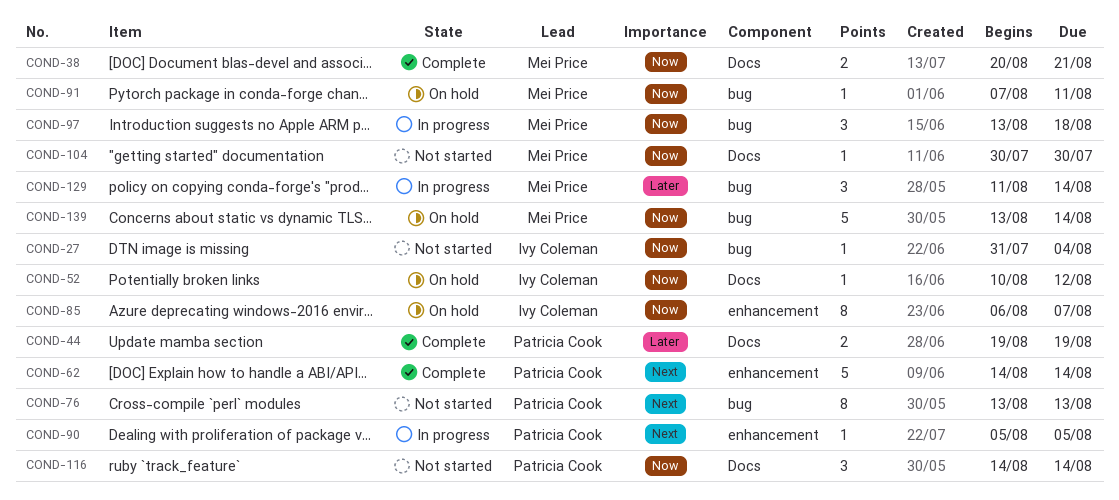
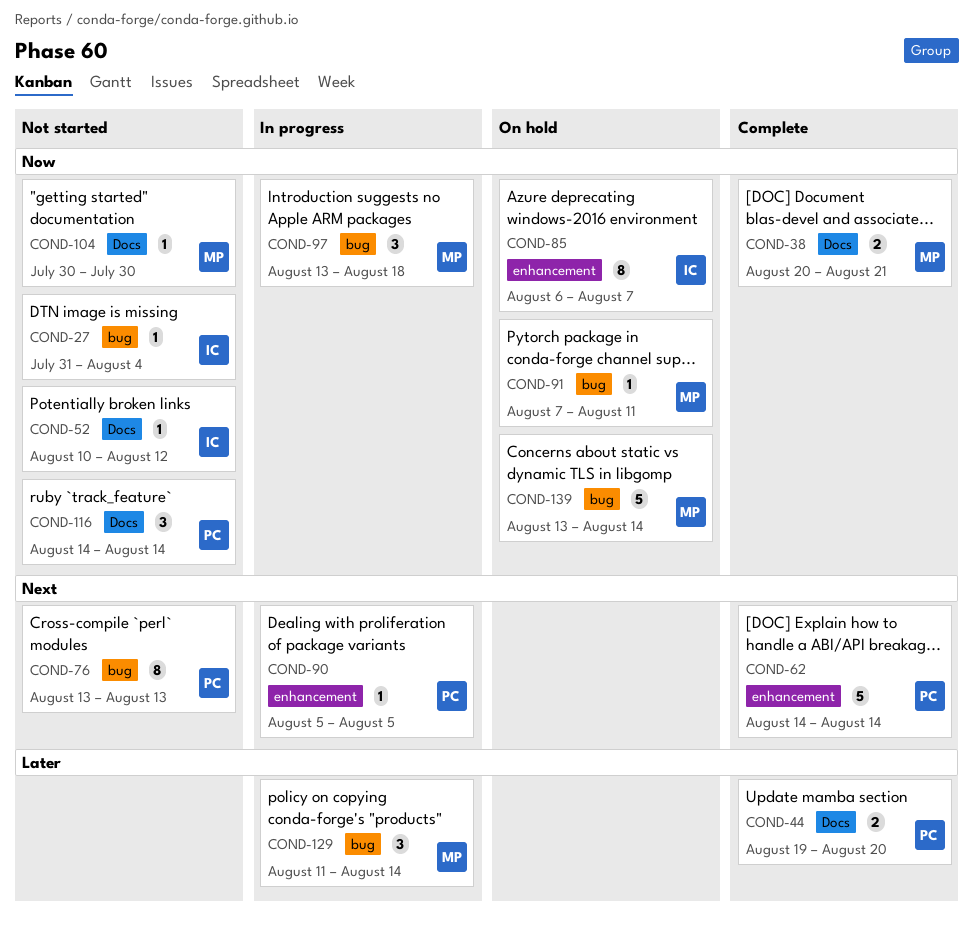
COND-44, due: Aug 19 -> Aug 20
COND-52, status: On hold -> Not started

